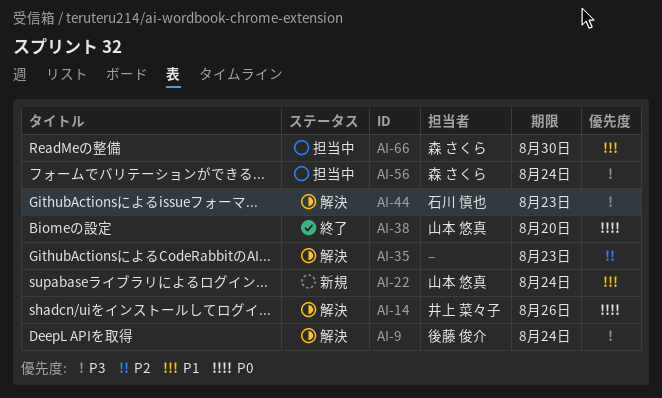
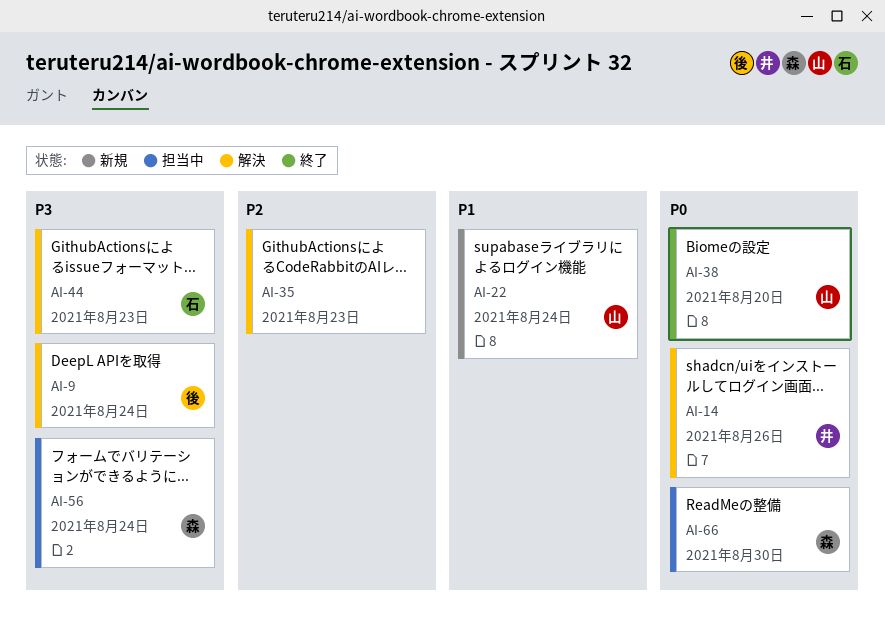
AI-66, priority: P1 -> P0

